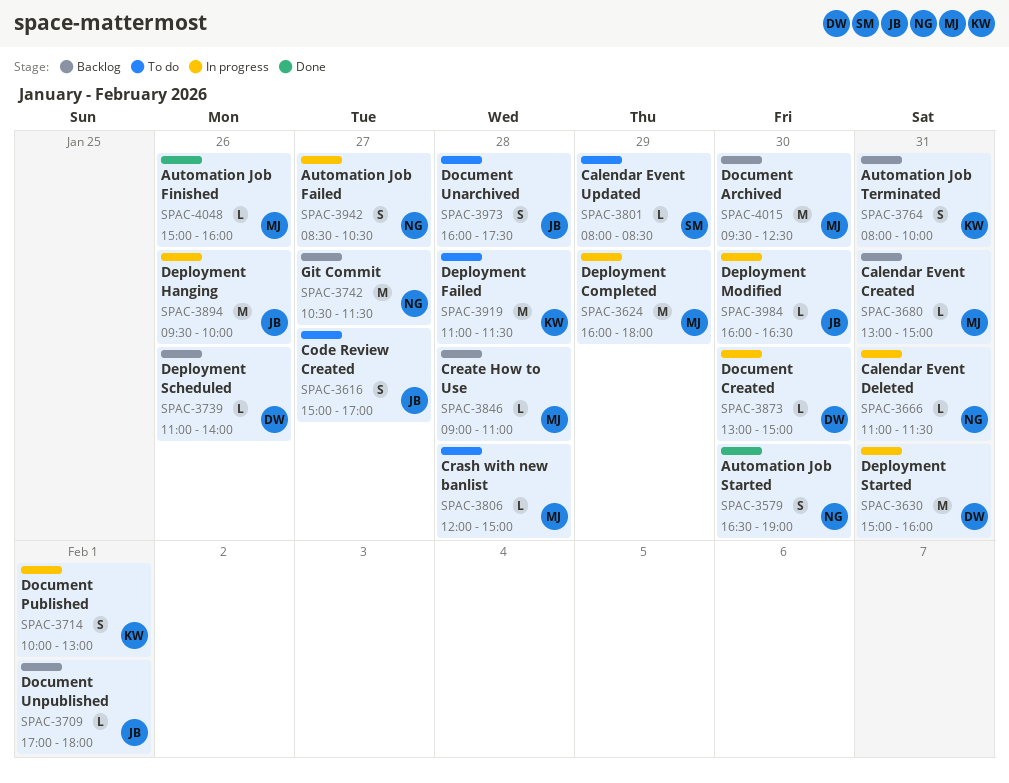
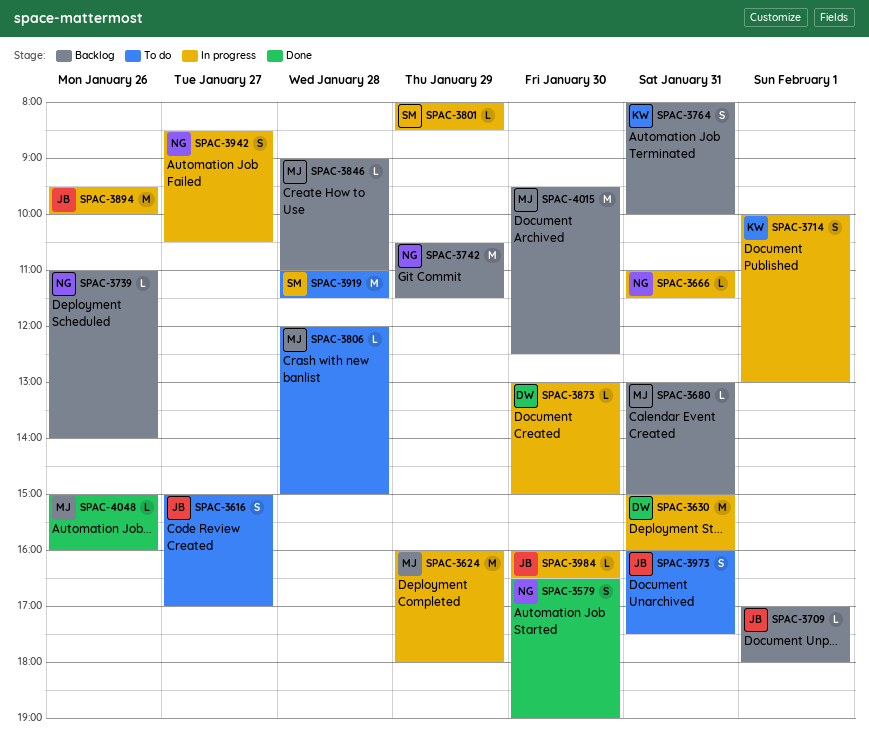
SPAC-3739, owner: DW -> NG
SPAC-3742, day: Jan 27 -> Jan 29
SPAC-3801, status: To do -> In progress
SPAC-3919, owner: KW -> SM
SPAC-3973, day: Jan 28 -> Jan 31

